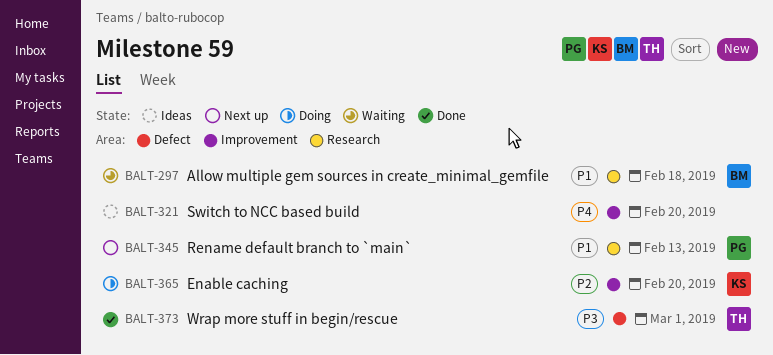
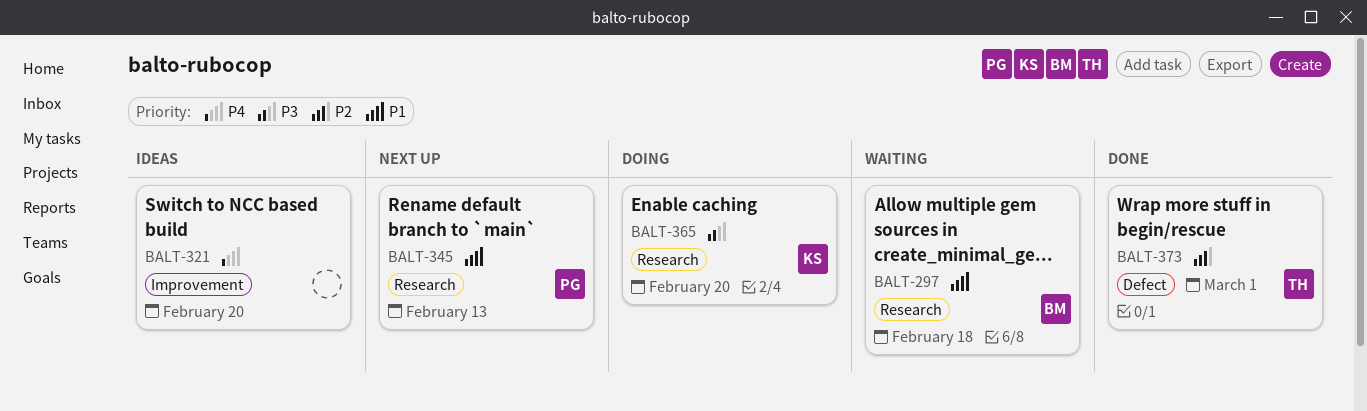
BALT-365, priority: P2 -> P3
BALT-365, label: Improvement -> Research
BALT-373, priority: P3 -> P2

